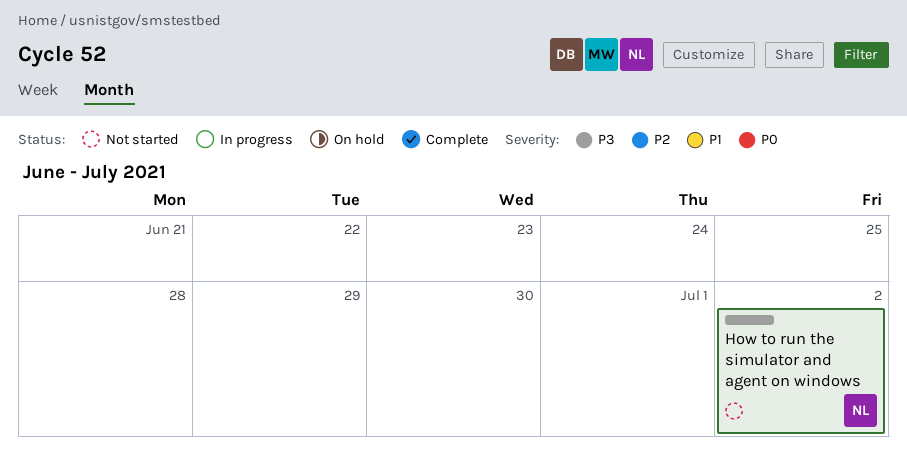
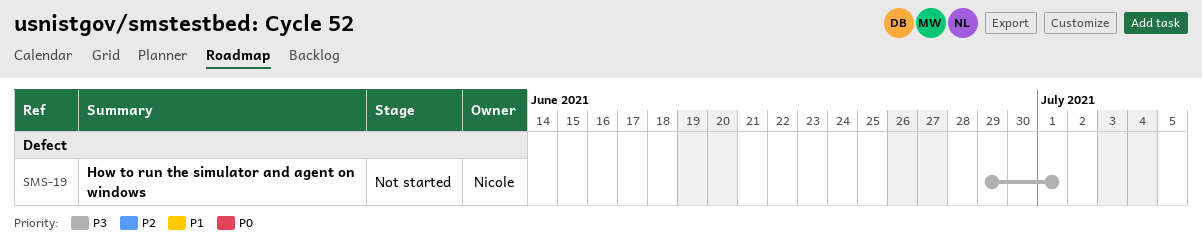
How to run the simulator and agent on windows, due: Jul 2 -> Jul 1

